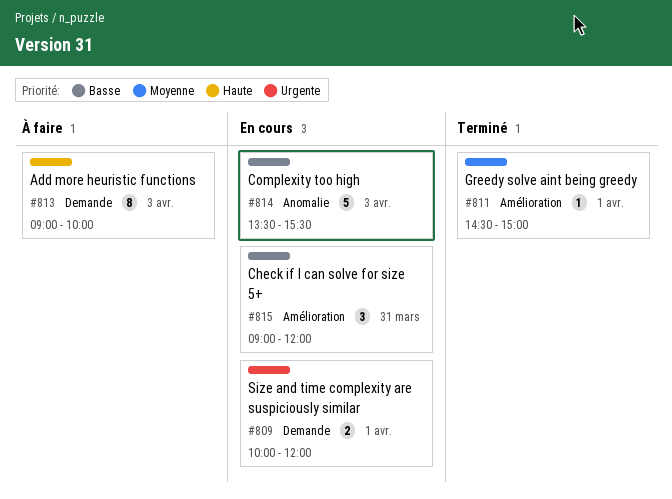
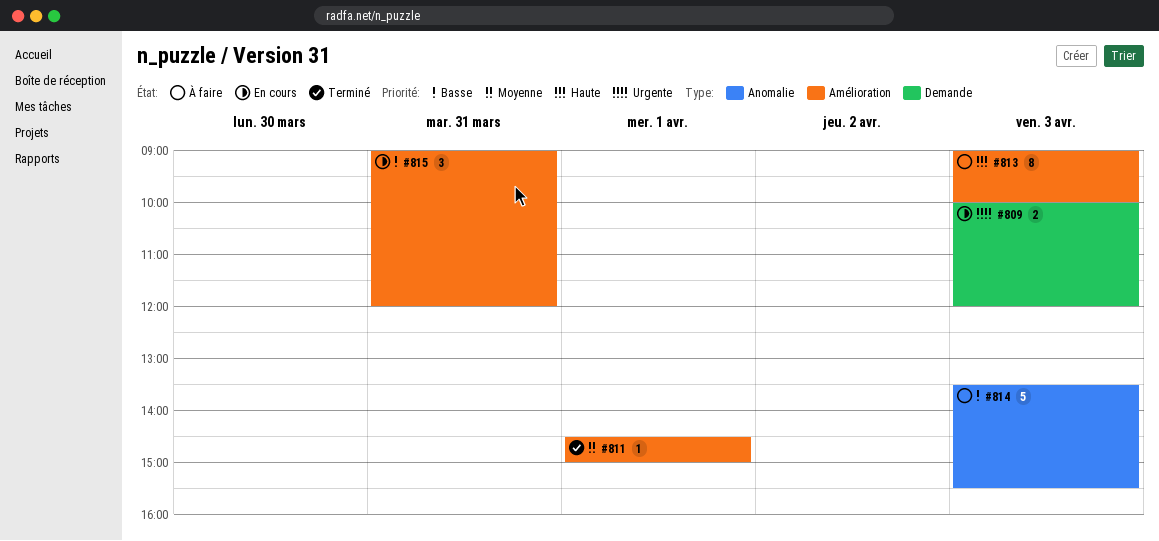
#809, day: Apr 1 -> Apr 3
#813, label: Demande -> Amélioration
#814, status: En cours -> À faire

